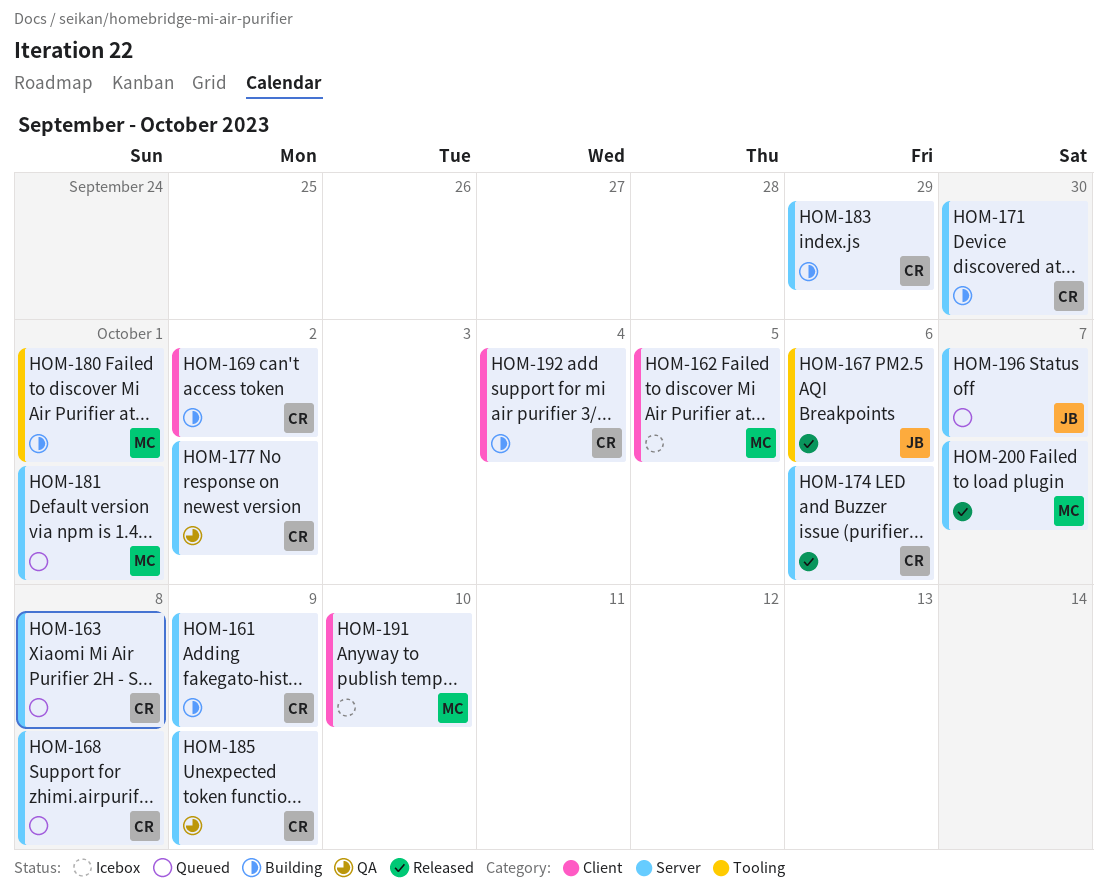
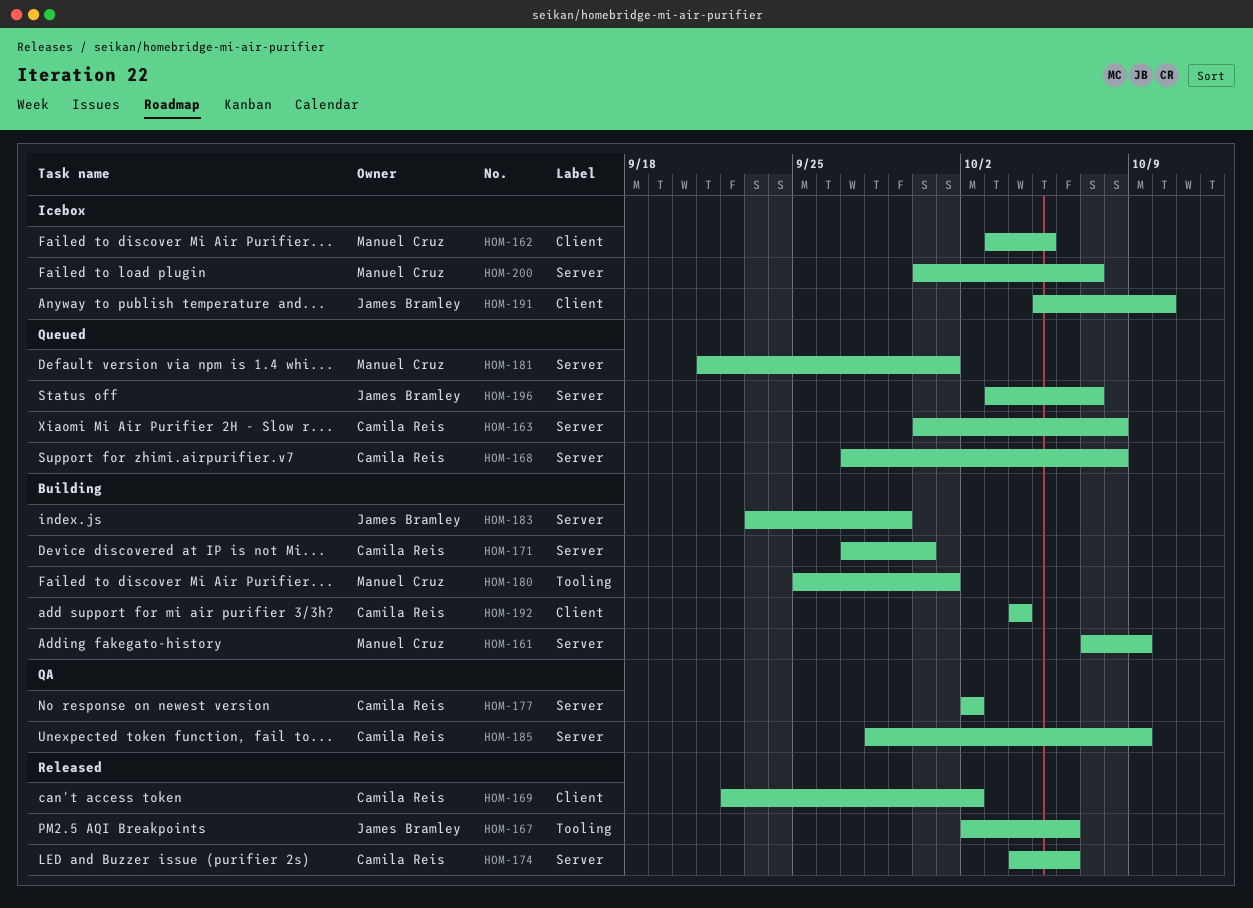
HOM-161, owner: Camila Reis -> Manuel Cruz
HOM-169, status: Building -> Released
HOM-183, owner: Camila Reis -> James Bramley
HOM-191, owner: Manuel Cruz -> James Bramley
HOM-200, status: Released -> Icebox

